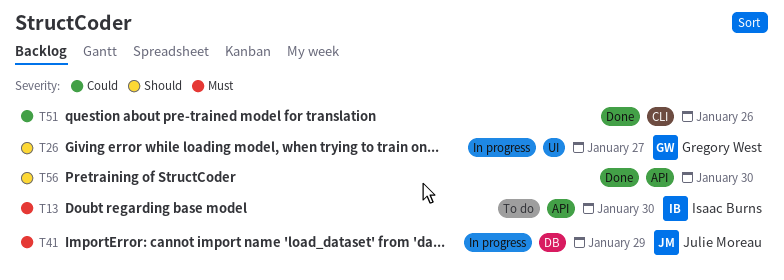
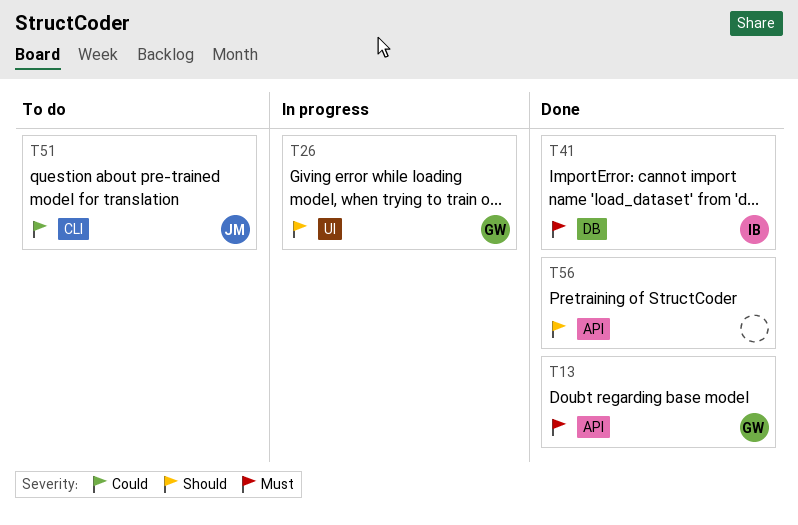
T13, status: To do -> Done
T13, owner: Isaac Burns -> Gregory West
T41, status: In progress -> Done
T41, owner: Julie Moreau -> Isaac Burns
T51, status: Done -> To do
T51, owner: none -> Julie Moreau

